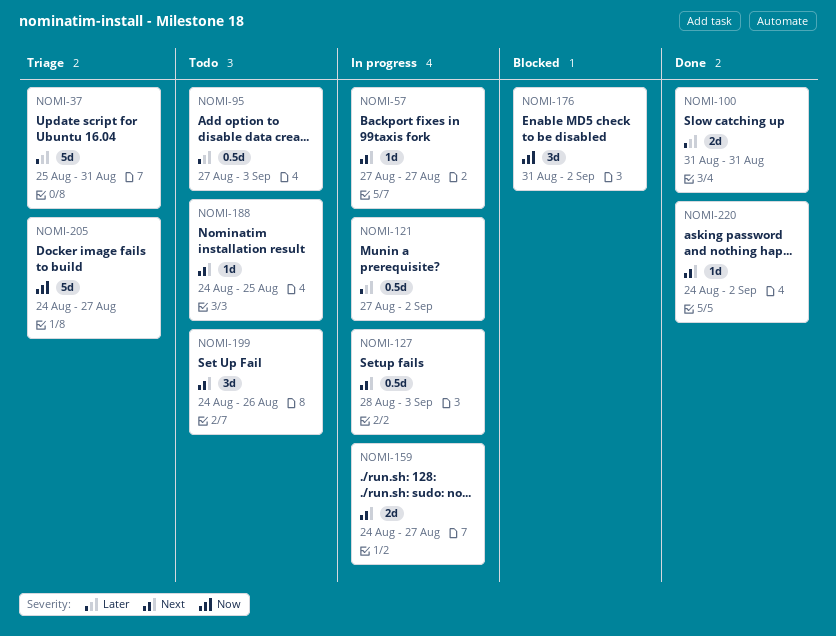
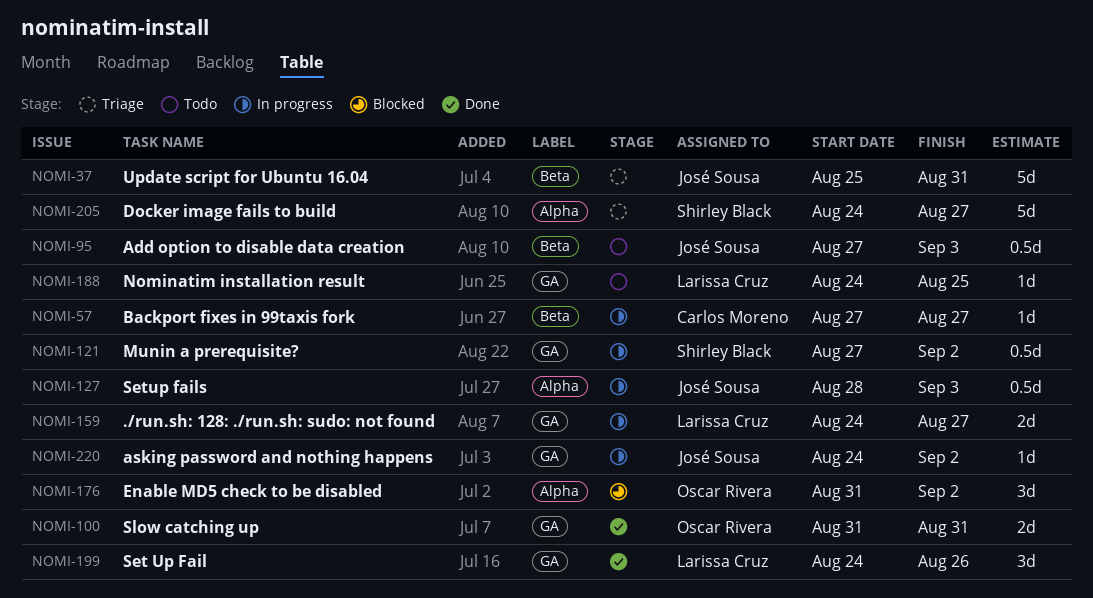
NOMI-199, status: Todo -> Done
NOMI-220, status: Done -> In progress

